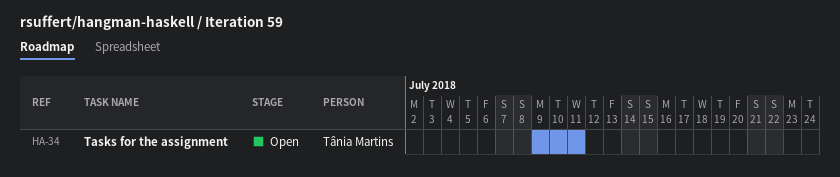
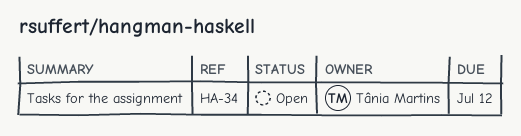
HA-34, due: Jul 11 -> Jul 12

